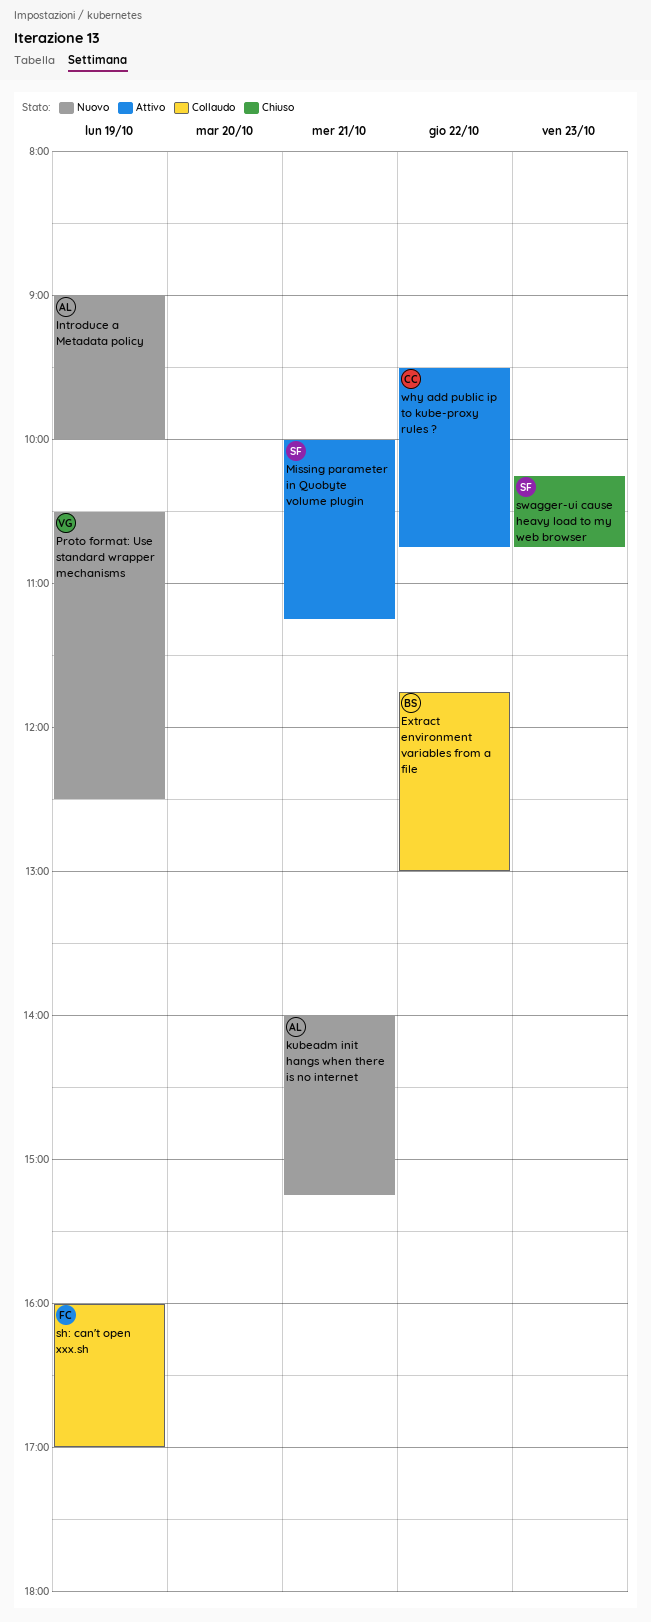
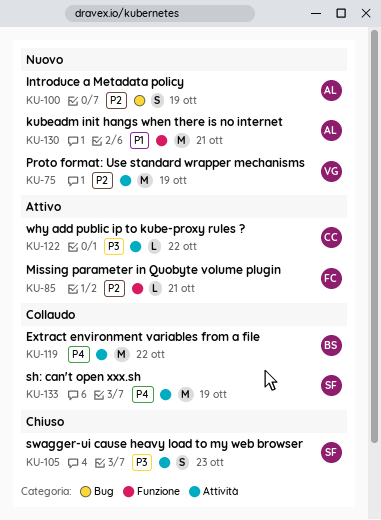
Missing parameter in Quobyte volume plugin, owner: SF -> FC
sh: can't open xxx.sh, owner: FC -> SF

